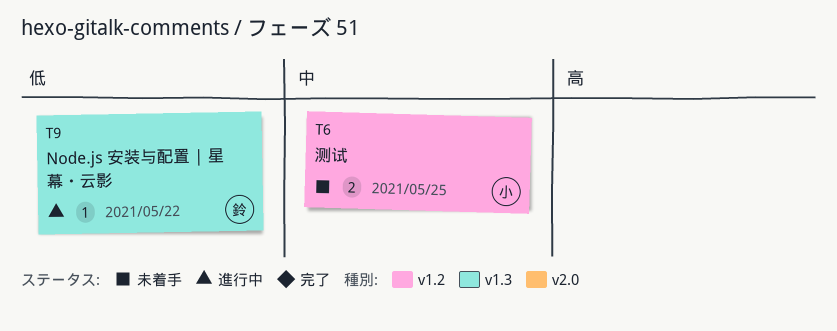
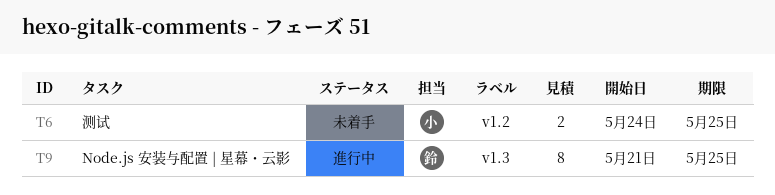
T9, estimate: 1 -> 8
T9, due: May 22 -> May 25

